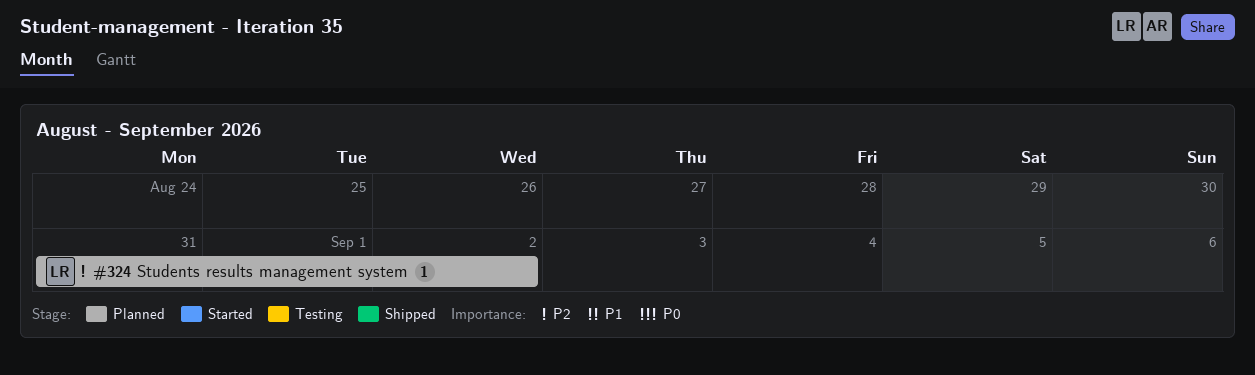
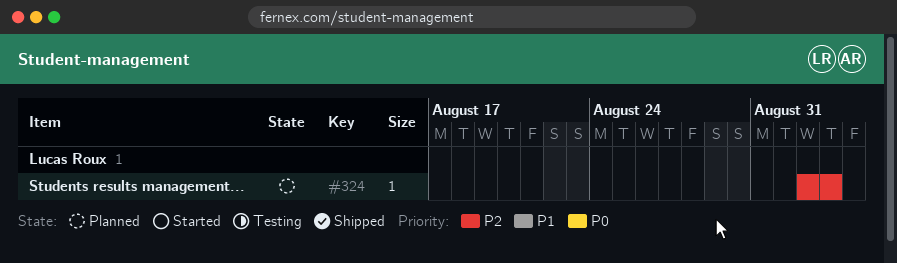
#324, start: Aug 31 -> Sep 2
#324, due: Sep 2 -> Sep 3

